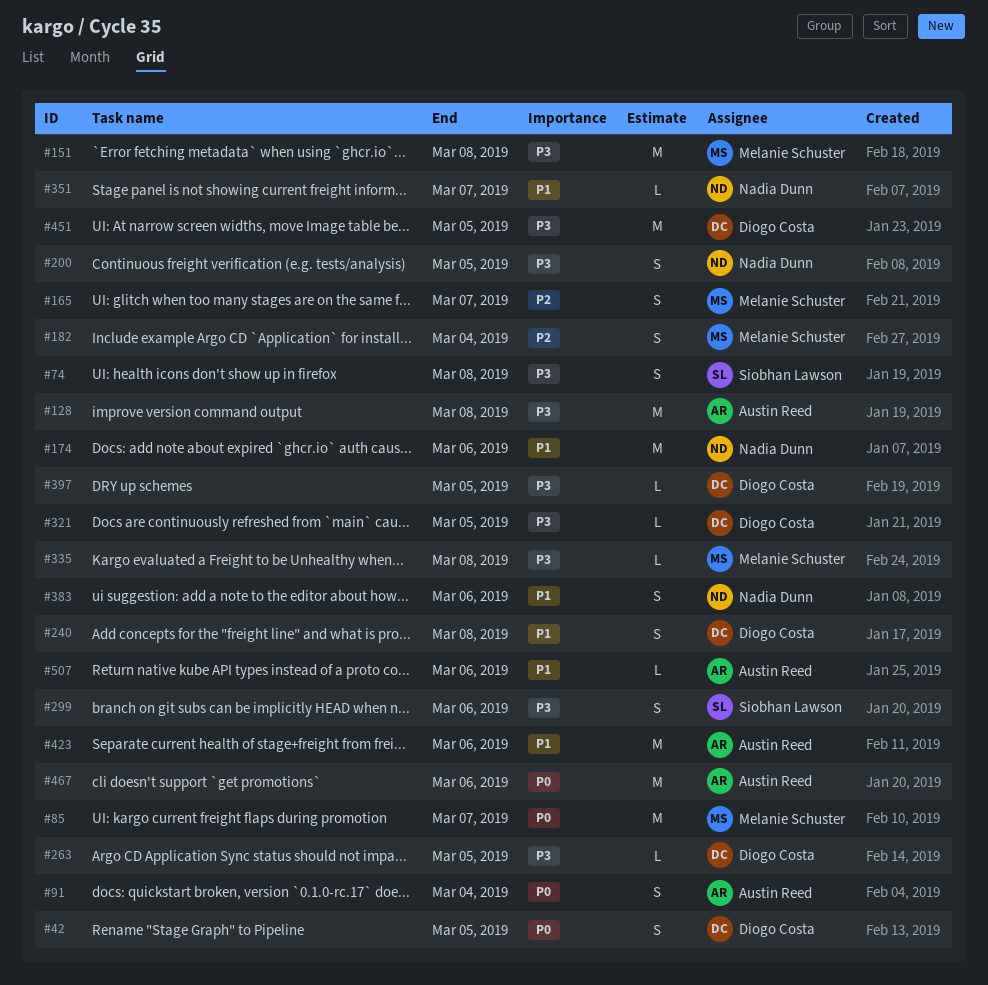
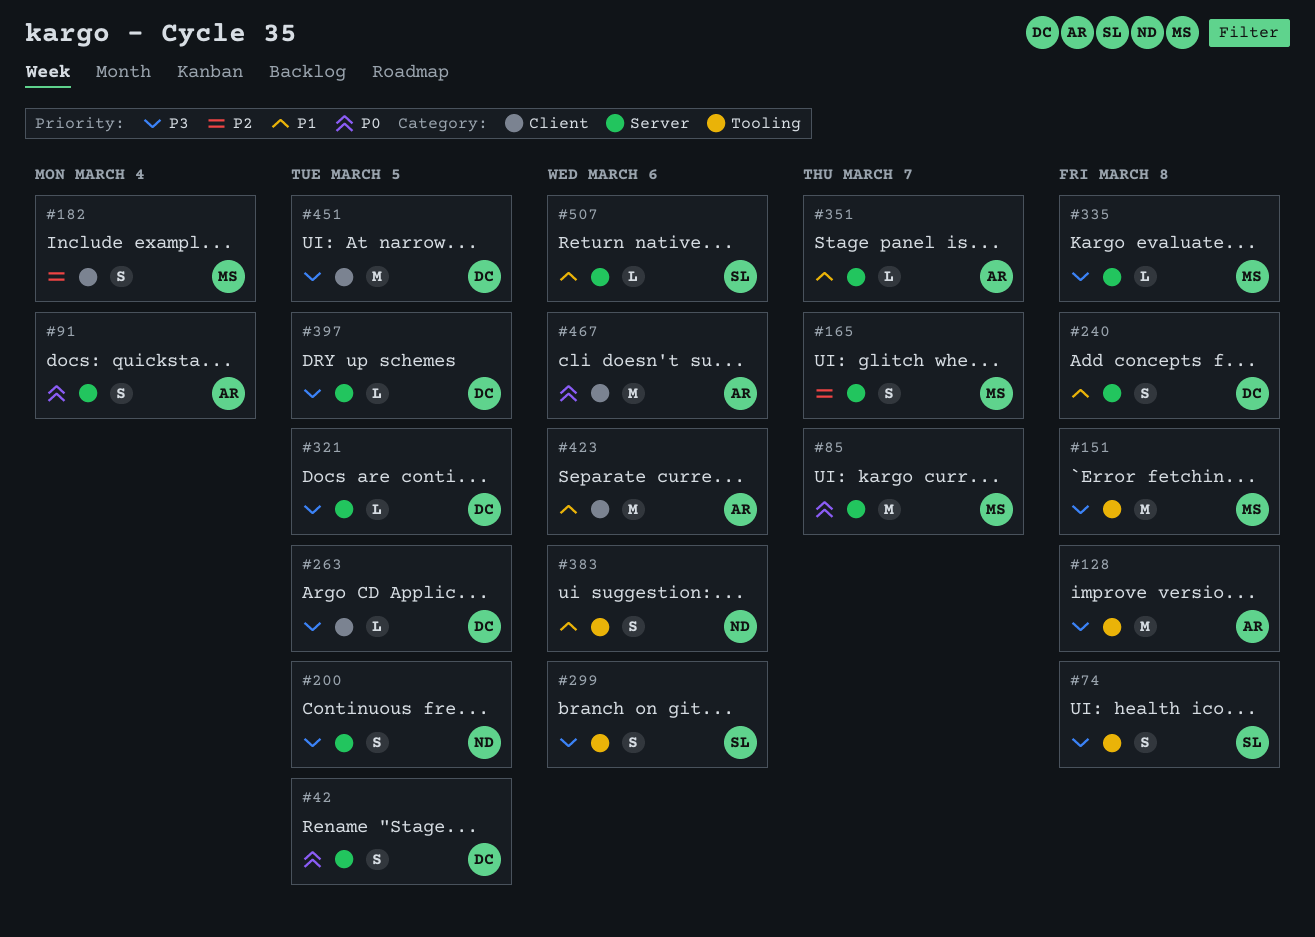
#174: present -> none
#351, owner: Nadia Dunn -> Austin Reed
#507, owner: Austin Reed -> Siobhan Lawson

